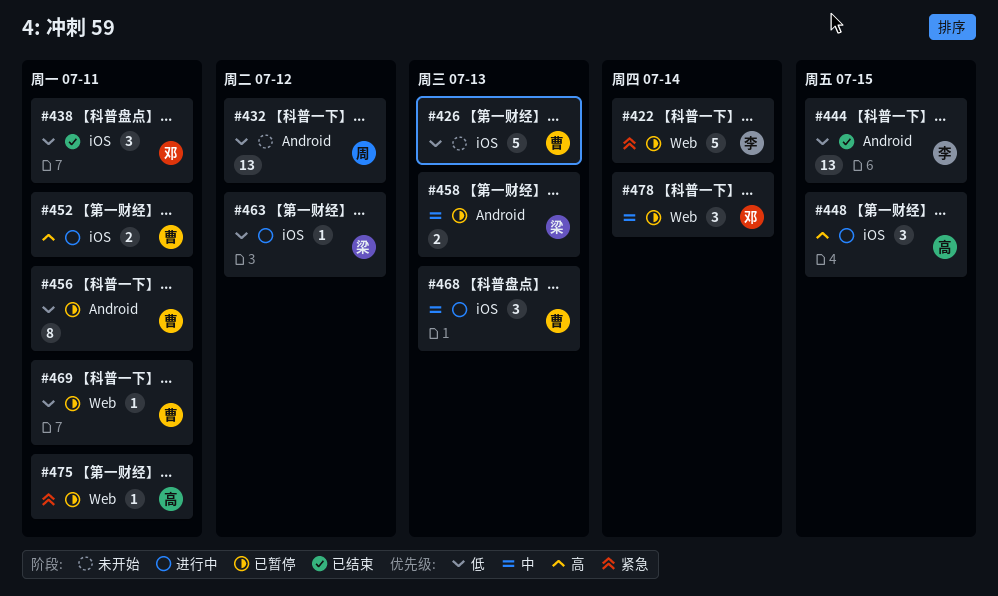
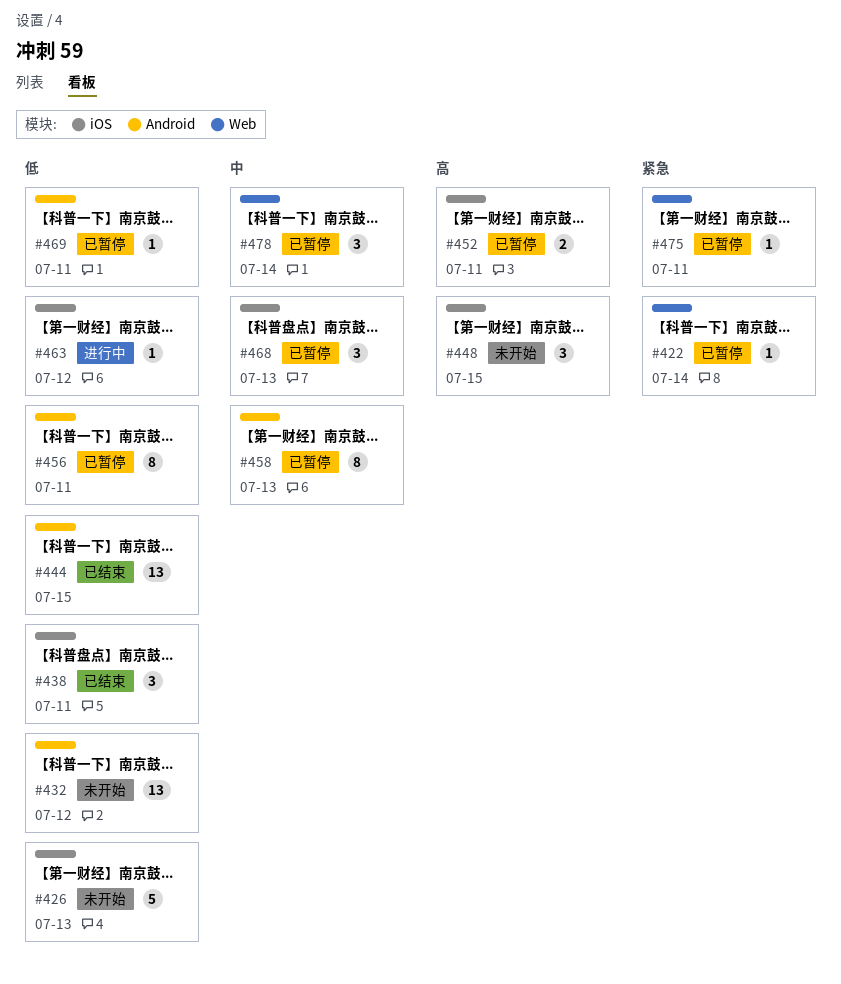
#422, estimate: 5 -> 1
#448, status: 进行中 -> 未开始
#452, status: 进行中 -> 已暂停
#458, estimate: 2 -> 8
#468, status: 进行中 -> 已暂停
#469, label: Web -> Android

